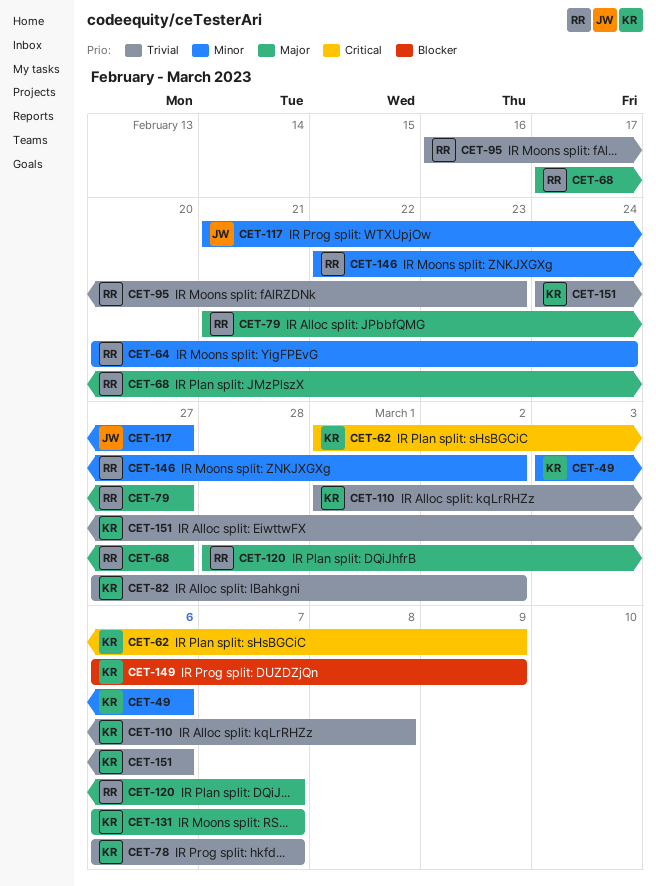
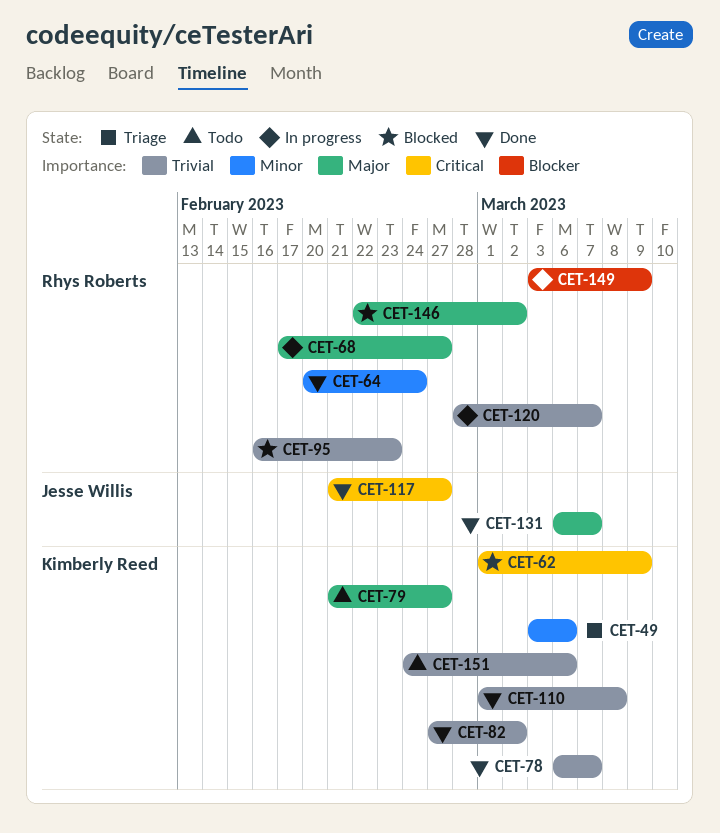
CET-79, owner: Rhys Roberts -> Kimberly Reed
CET-117, priority: Minor -> Critical
CET-120, priority: Major -> Trivial
CET-131, owner: Kimberly Reed -> Jesse Willis
CET-146, priority: Minor -> Major
CET-149, owner: Kimberly Reed -> Rhys Roberts
CET-149, start: Mar 6 -> Mar 3

